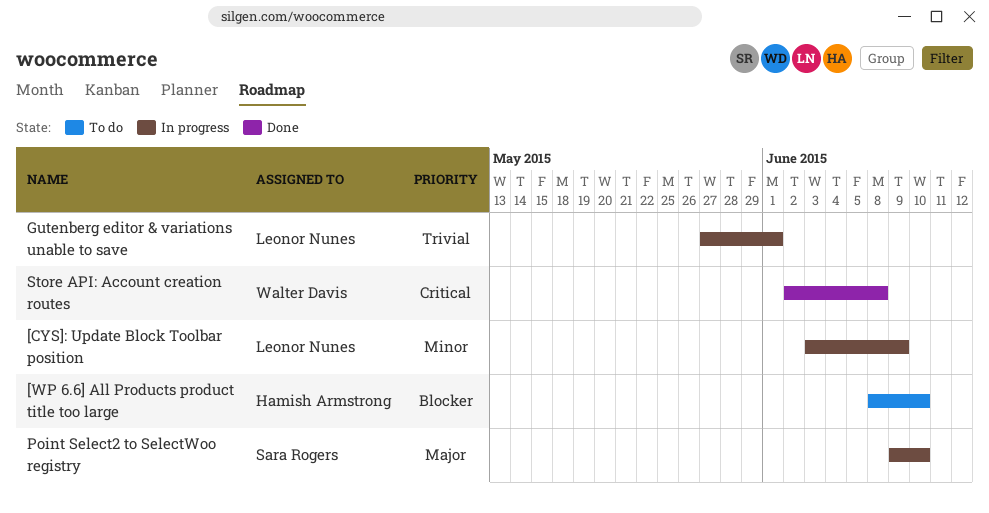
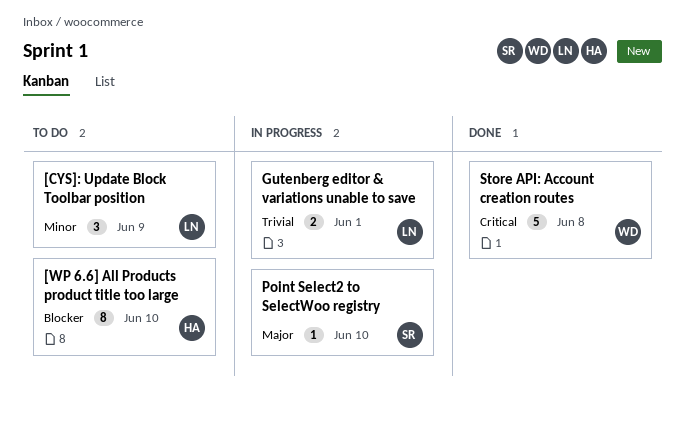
[CYS]: Update Block Toolbar position, status: In progress -> To do

